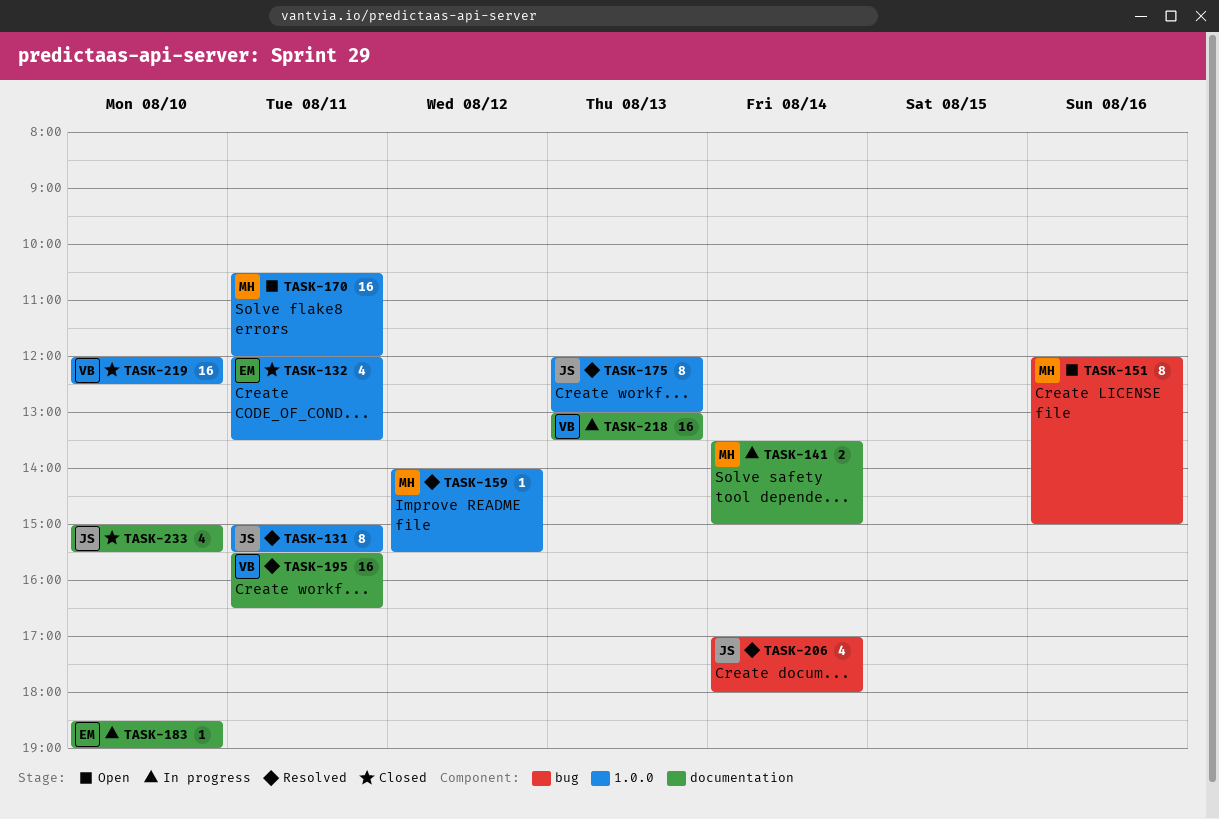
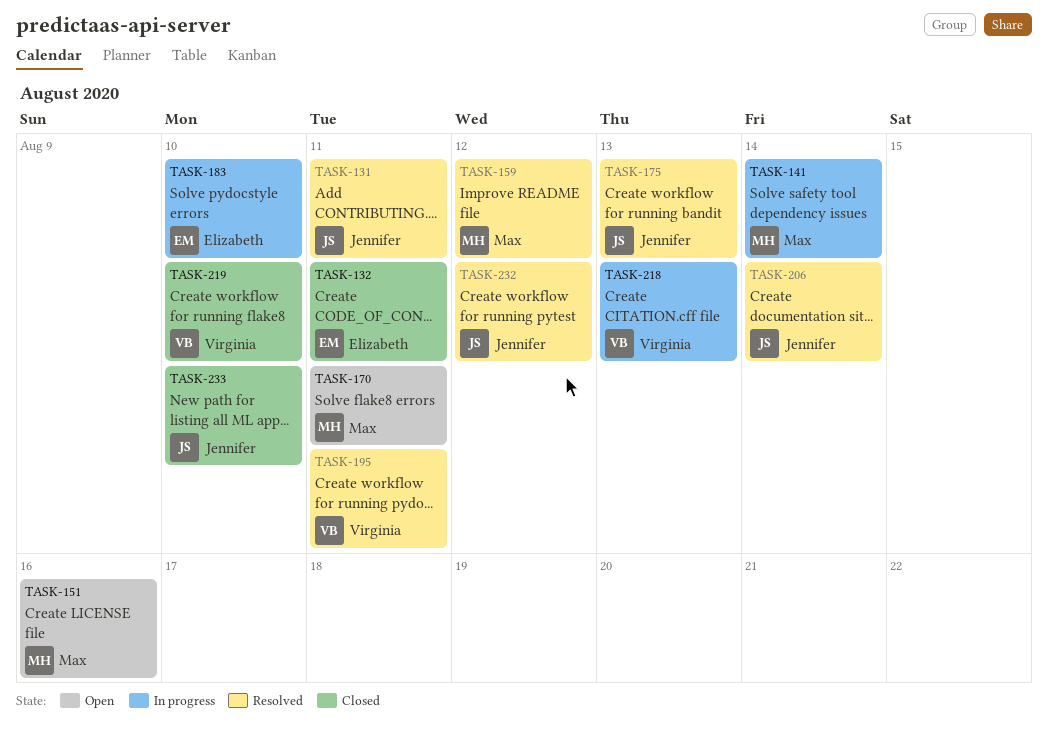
TASK-232: none -> present

